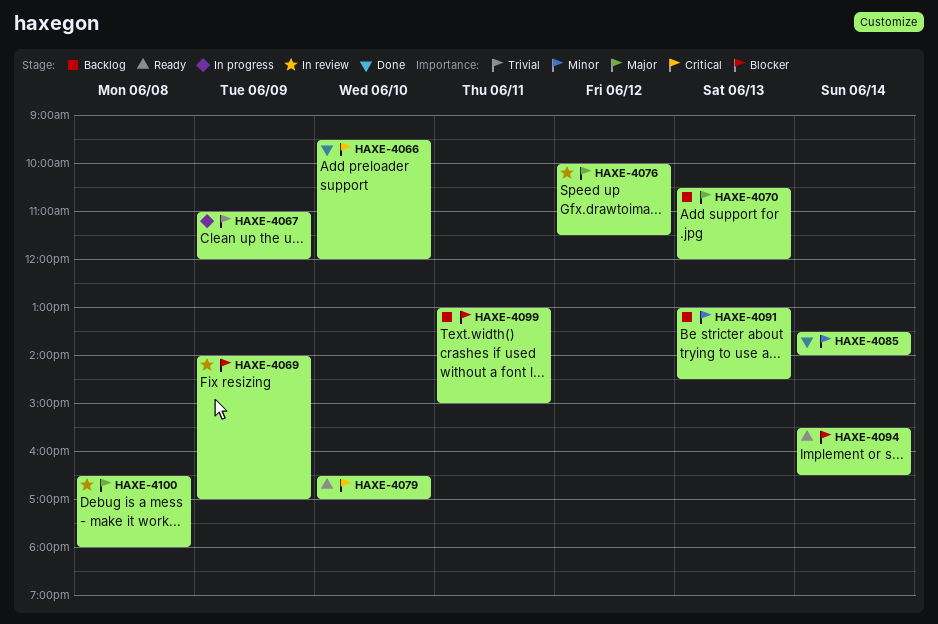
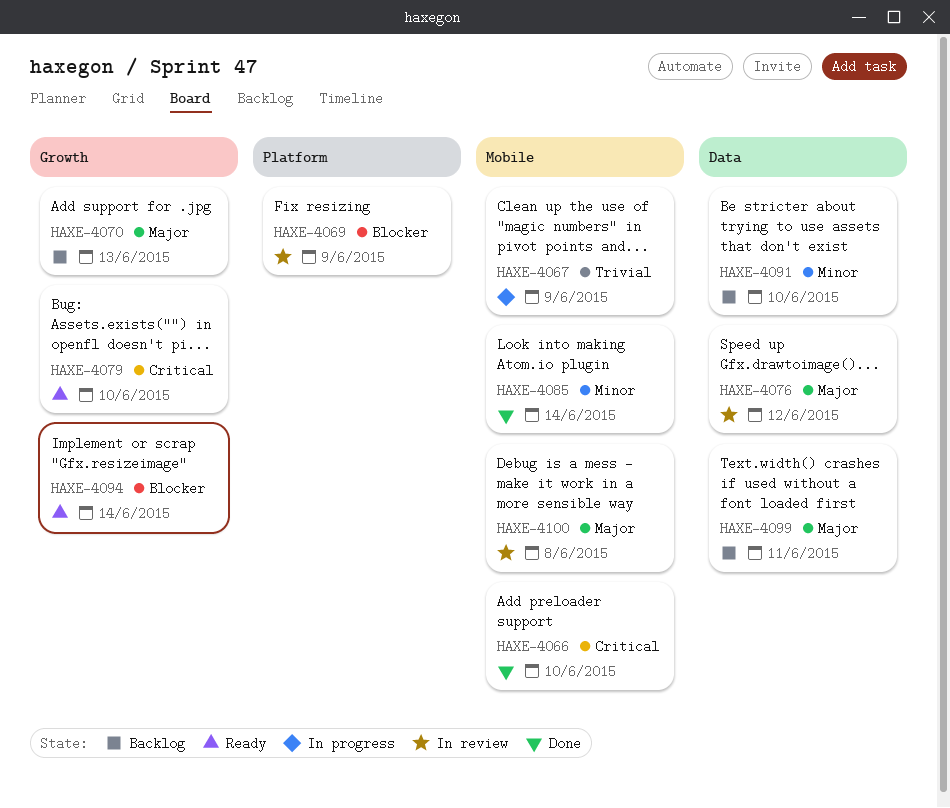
HAXE-4091, day: Jun 13 -> Jun 10
HAXE-4099, priority: Blocker -> Major

